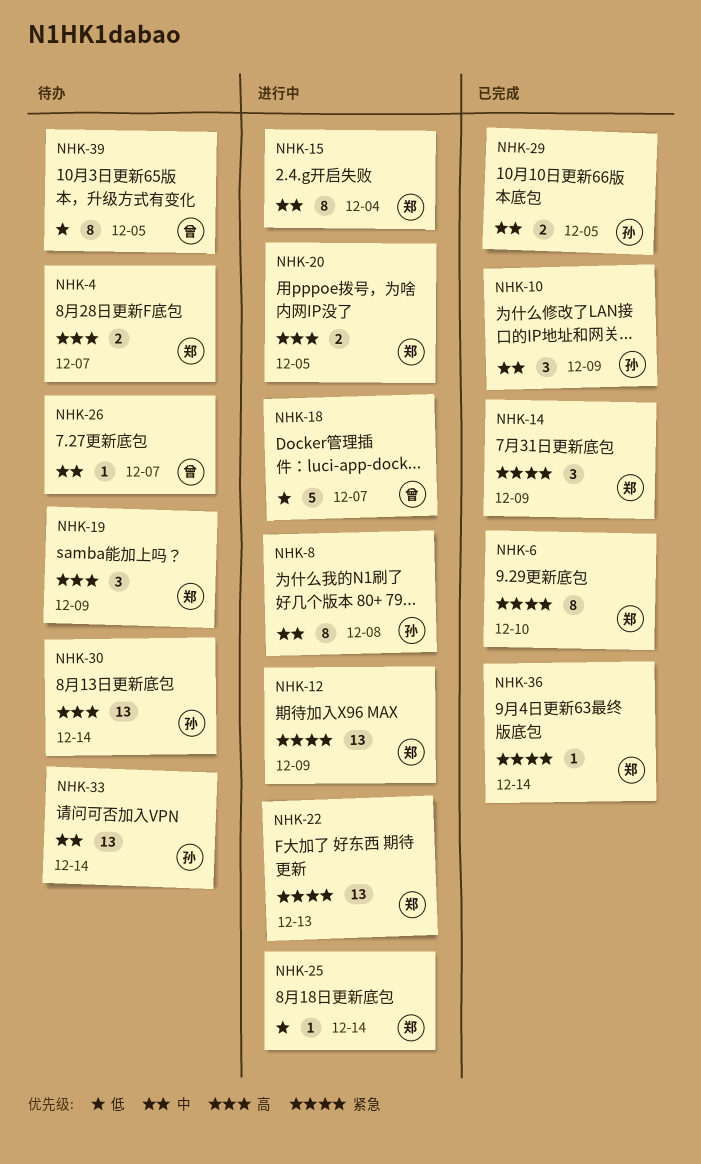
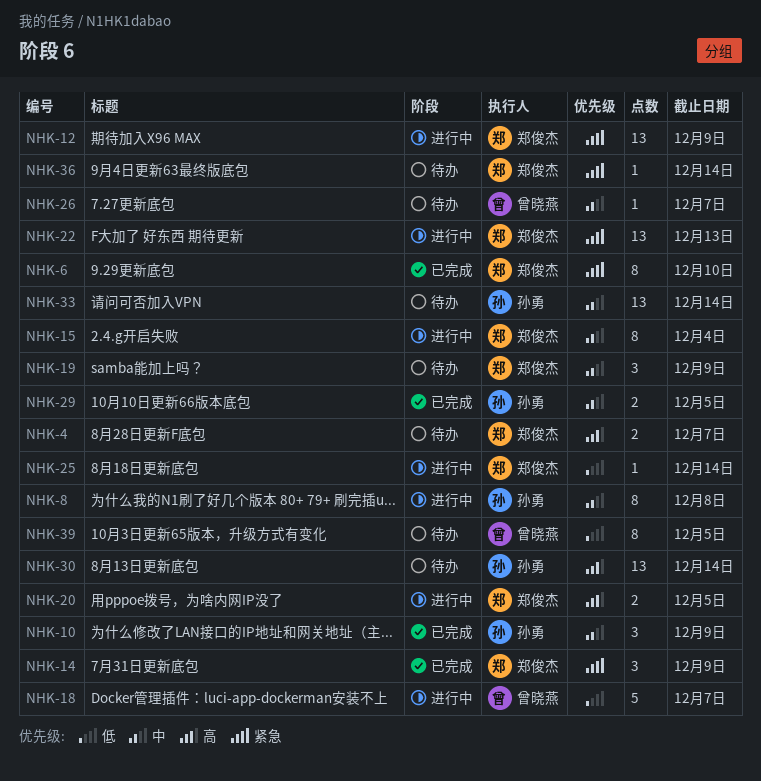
NHK-19, priority: 高 -> 中
NHK-36, status: 已完成 -> 待办

